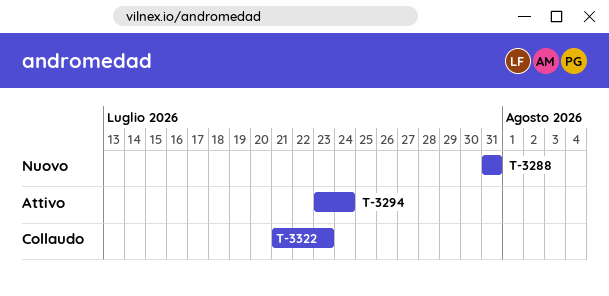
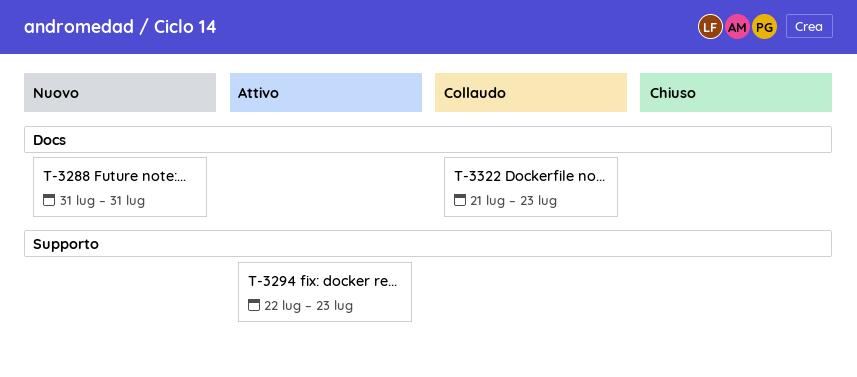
T-3294, start: Jul 23 -> Jul 22
T-3294, due: Jul 24 -> Jul 23

